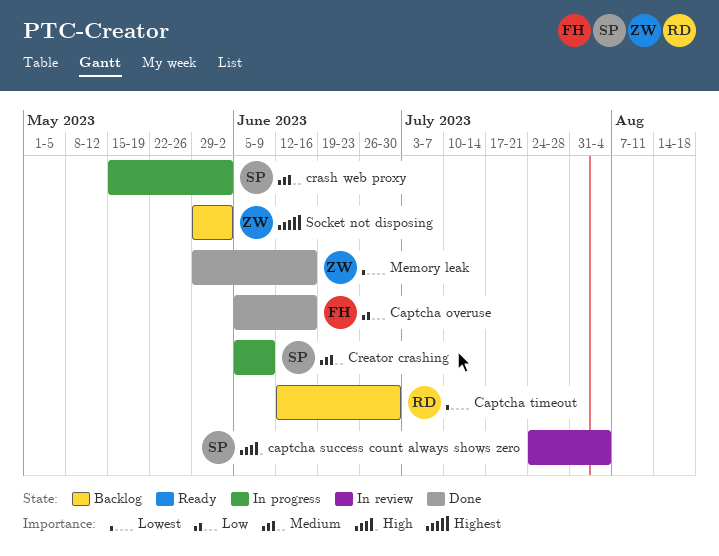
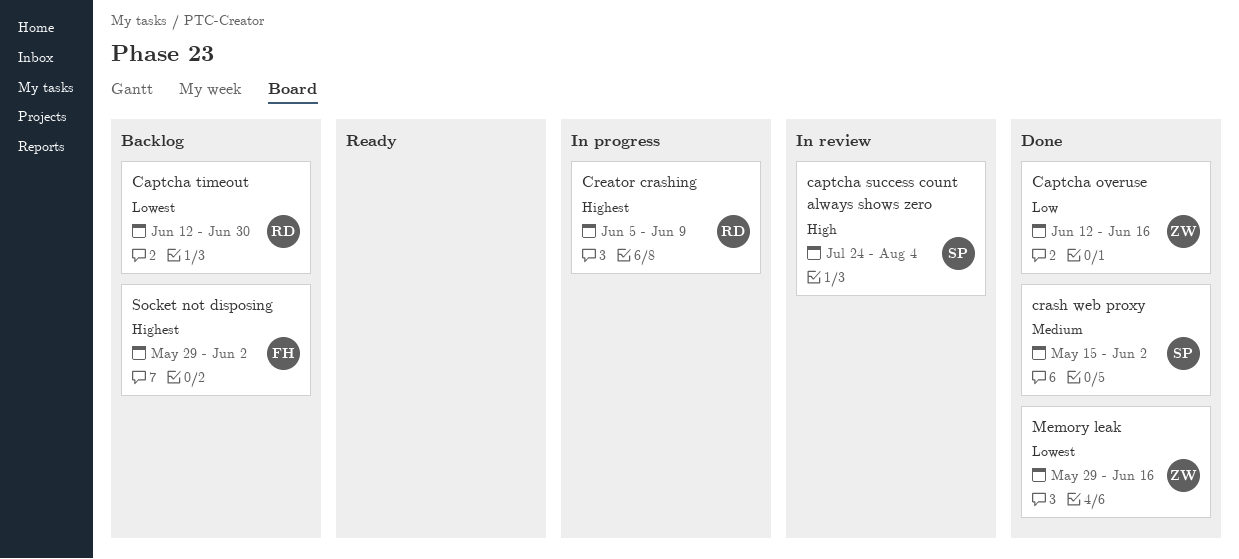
Captcha overuse, owner: FH -> ZW
Captcha overuse, start: Jun 5 -> Jun 12
crash web proxy, status: In progress -> Done
Creator crashing, owner: SP -> RD
Creator crashing, priority: Medium -> Highest
Socket not disposing, owner: ZW -> FH

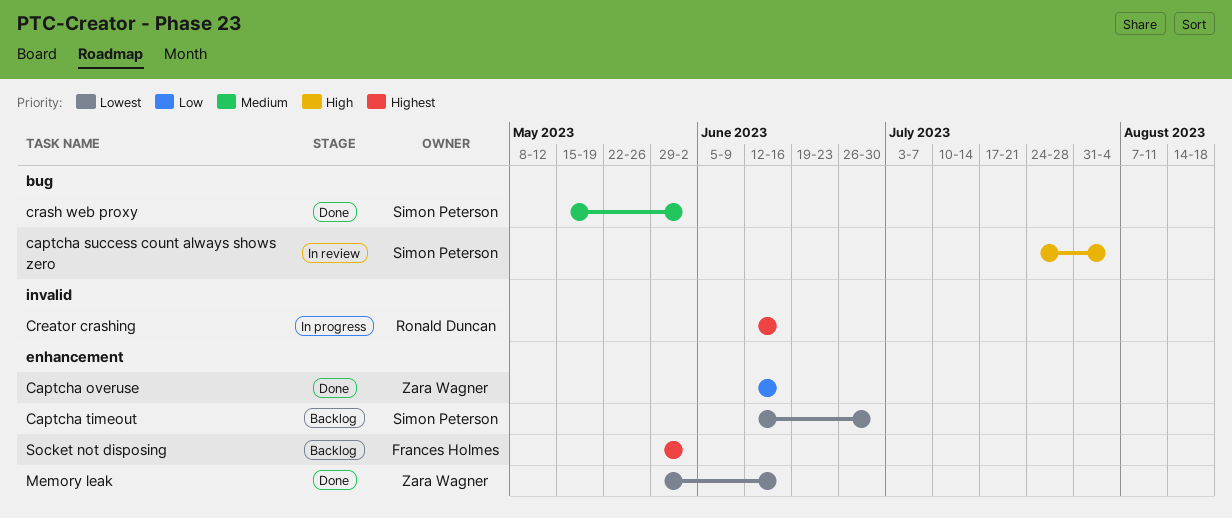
Captcha timeout, owner: Ronald Duncan -> Simon Peterson
Creator crashing, start: Jun 5 -> Jun 12
Creator crashing, due: Jun 9 -> Jun 16

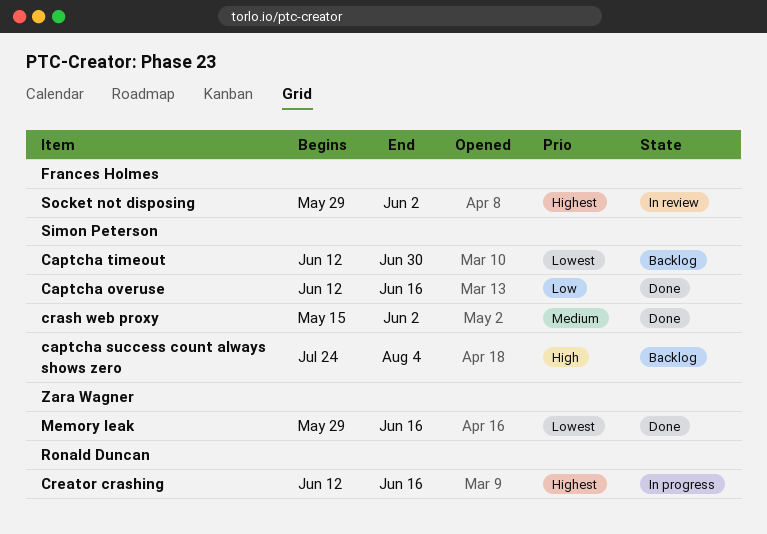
Captcha overuse, owner: Zara Wagner -> Simon Peterson
captcha success count always shows zero, status: In review -> Backlog
Socket not disposing, status: Backlog -> In review

